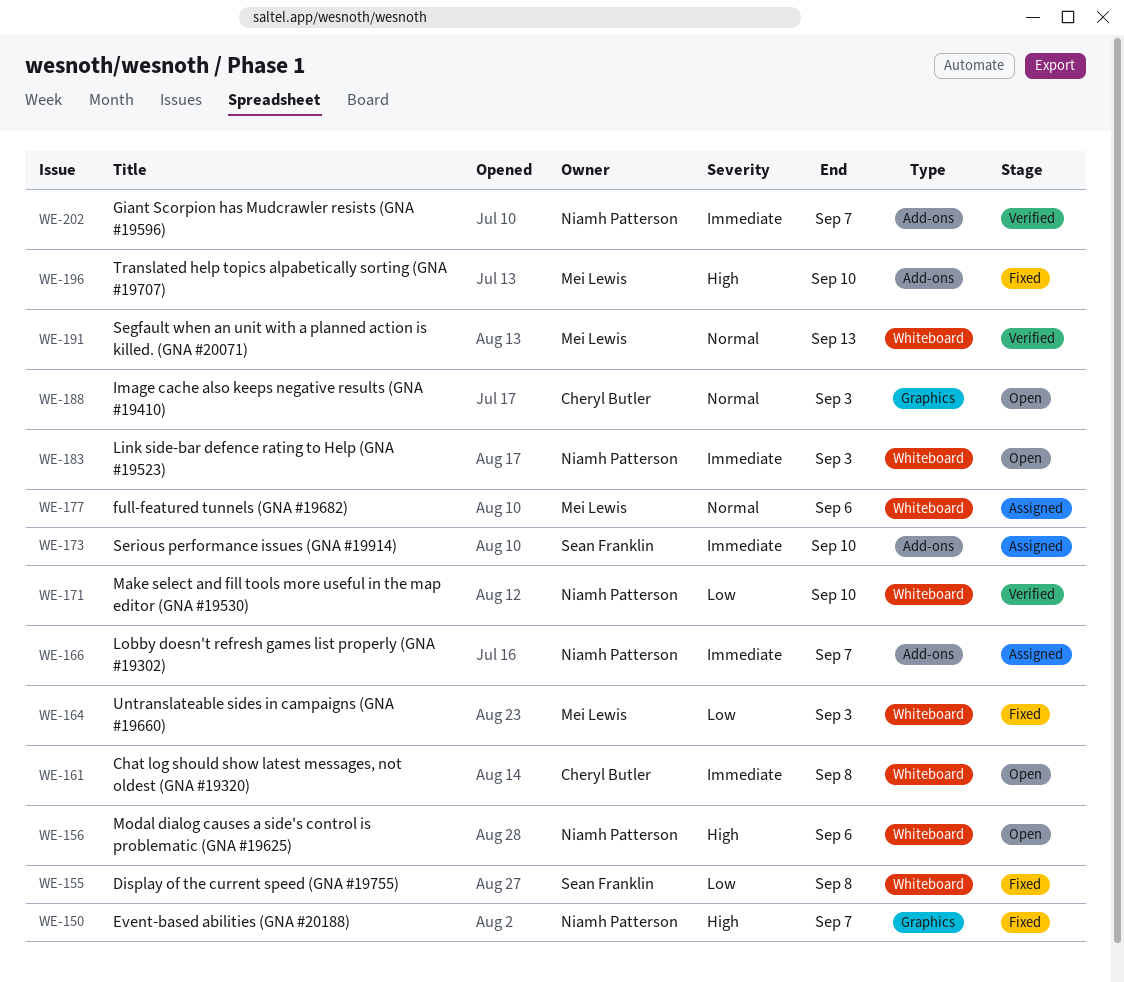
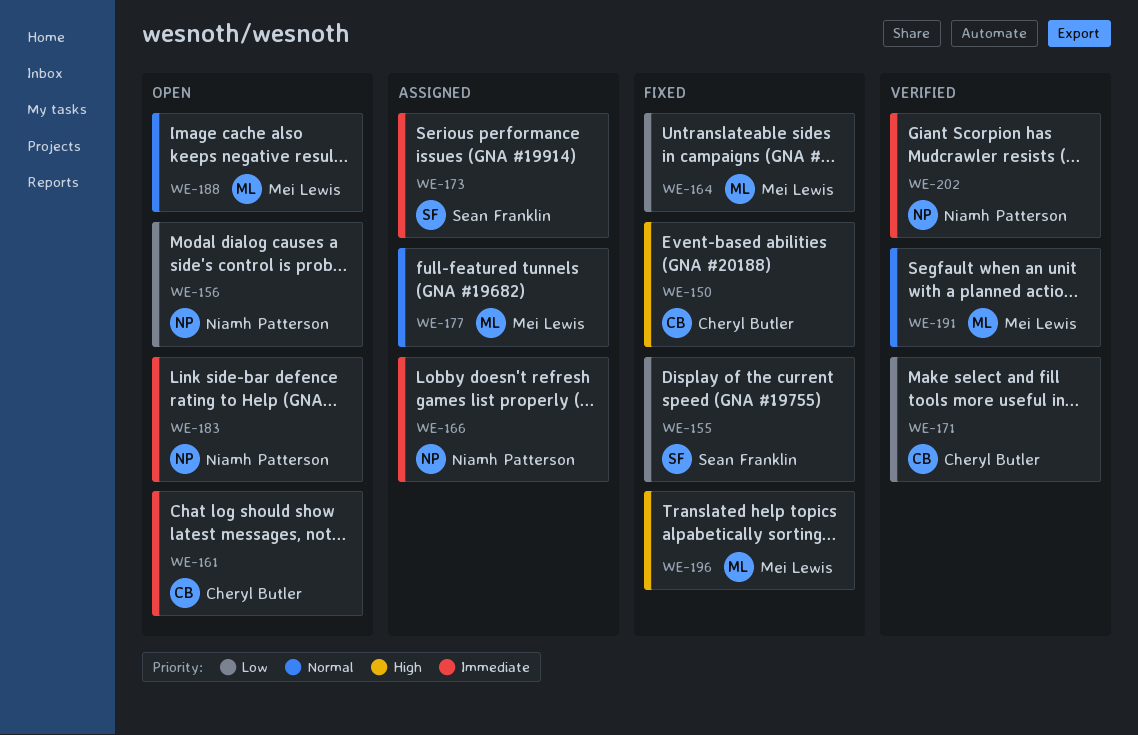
WE-150, owner: Niamh Patterson -> Cheryl Butler
WE-156, priority: High -> Low
WE-171, owner: Niamh Patterson -> Cheryl Butler
WE-188, owner: Cheryl Butler -> Mei Lewis

